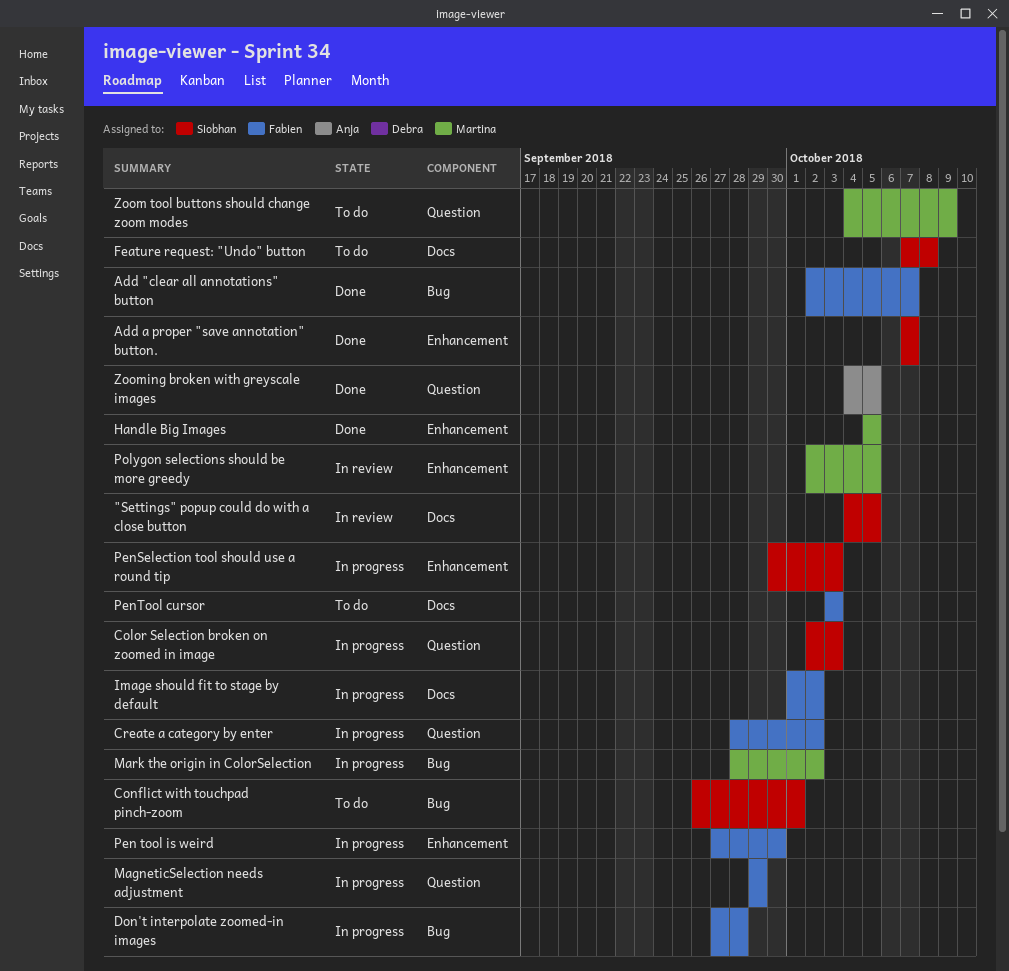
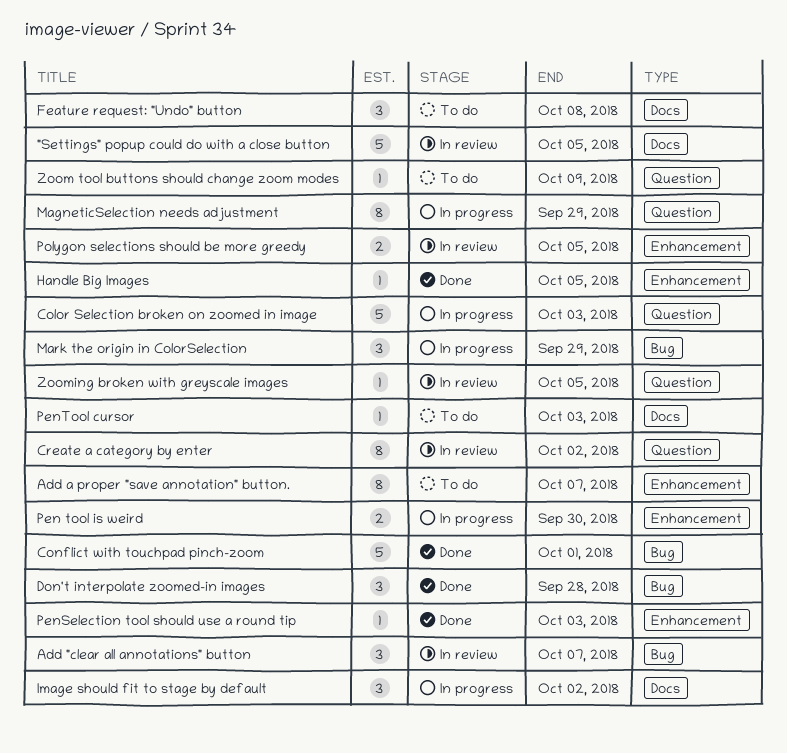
Add "clear all annotations" button, status: Done -> In review
Add a proper "save annotation" button., status: Done -> To do
Conflict with touchpad pinch-zoom, status: To do -> Done
Create a category by enter, status: In progress -> In review
Don't interpolate zoomed-in images, status: In progress -> Done
Mark the origin in ColorSelection, due: Oct 2 -> Sep 29
PenSelection tool should use a round tip, status: In progress -> Done
Zooming broken with greyscale images, status: Done -> In review

